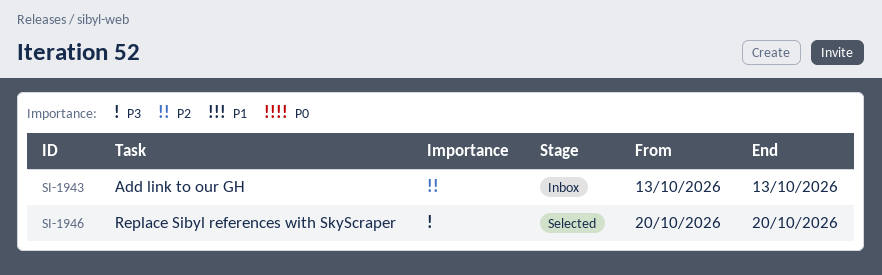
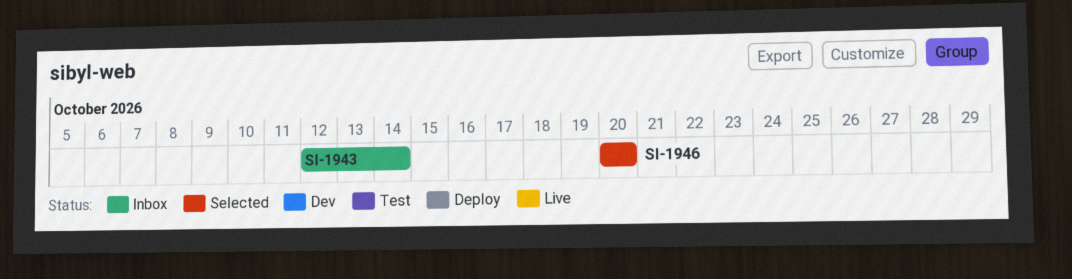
SI-1943, start: Oct 13 -> Oct 12
SI-1943, due: Oct 13 -> Oct 14

